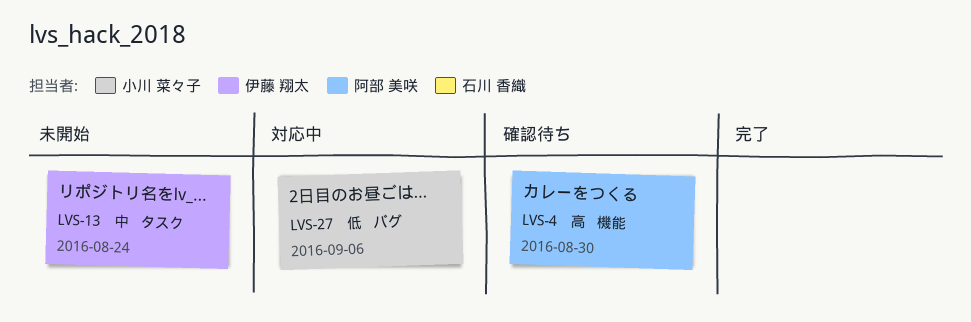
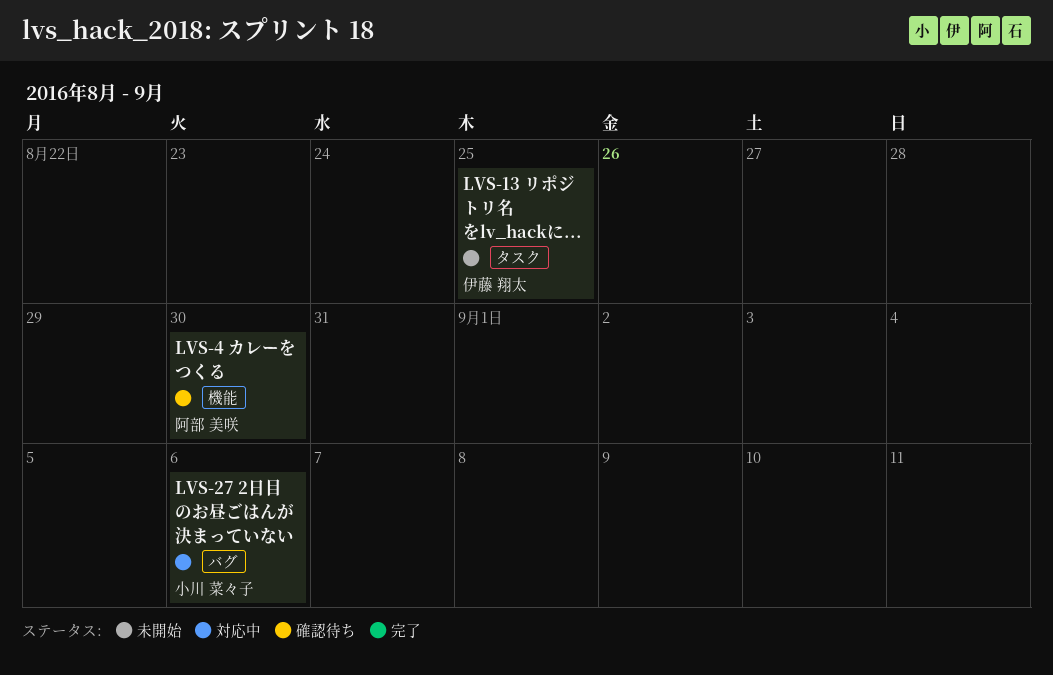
LVS-13, due: Aug 24 -> Aug 25

